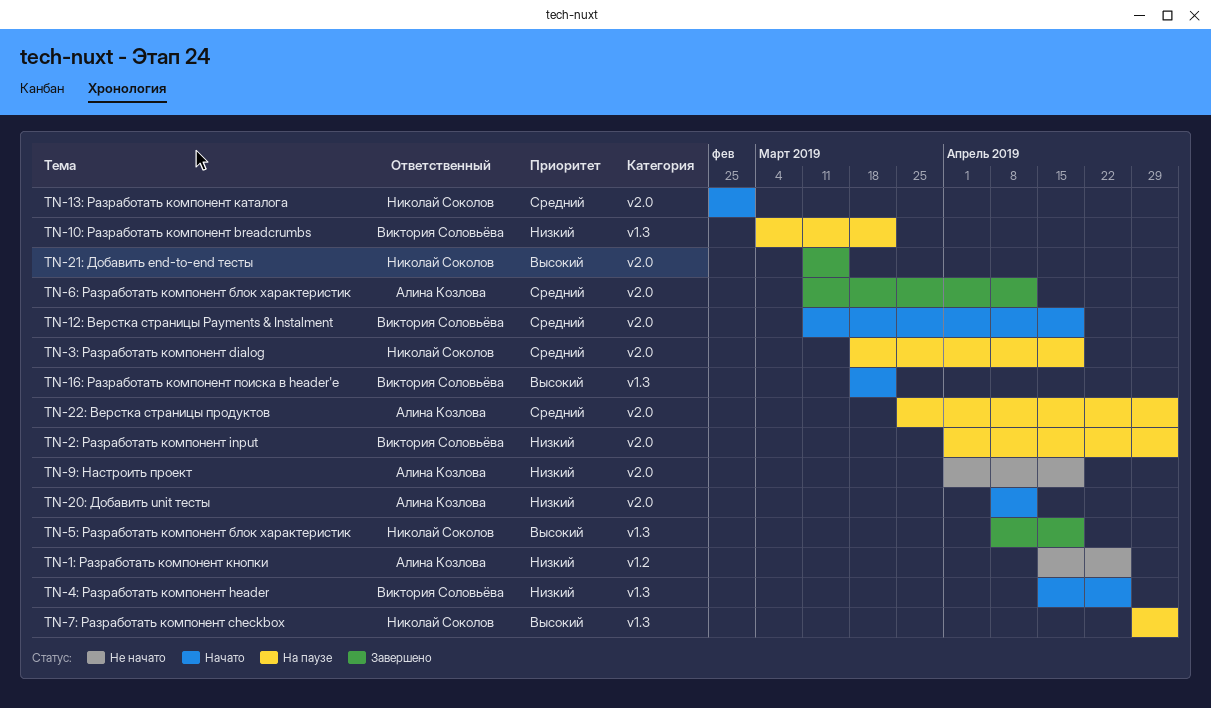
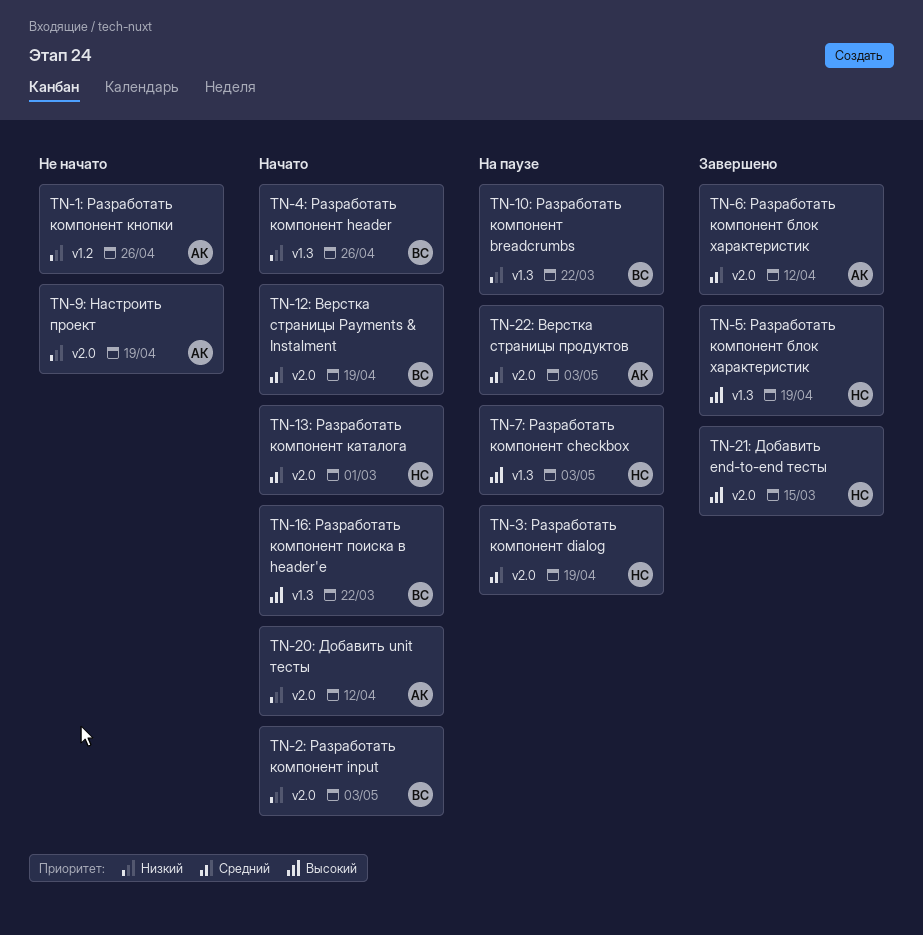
TN-2: Разработать компонент input, status: На паузе -> Начато

